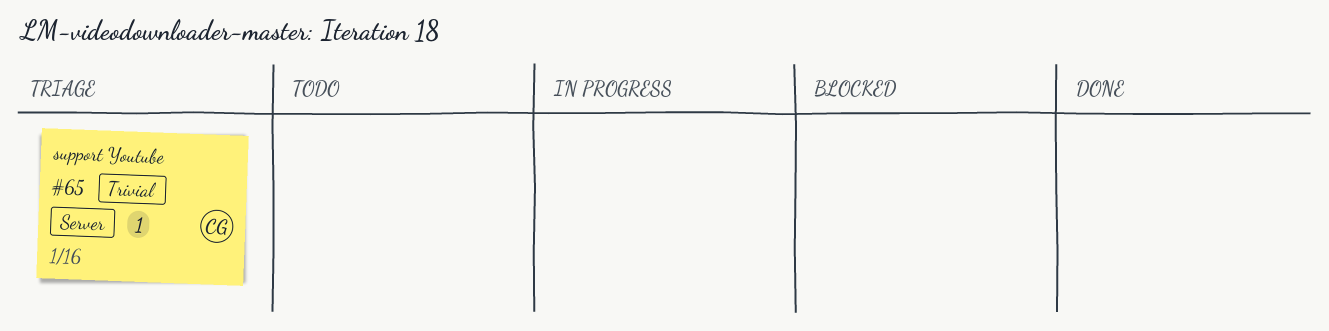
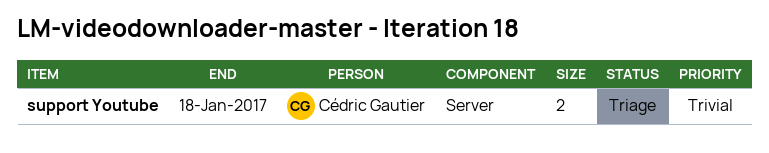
support Youtube, estimate: 1 -> 2
support Youtube, due: Jan 16 -> Jan 18

